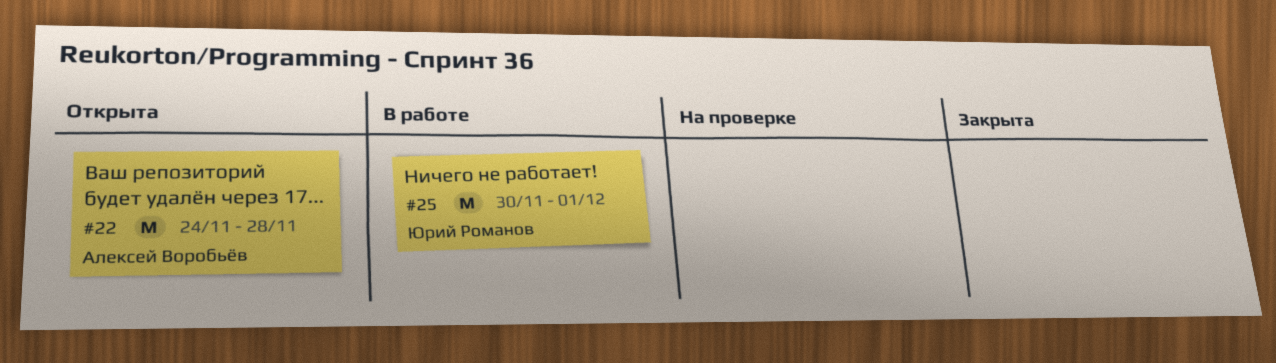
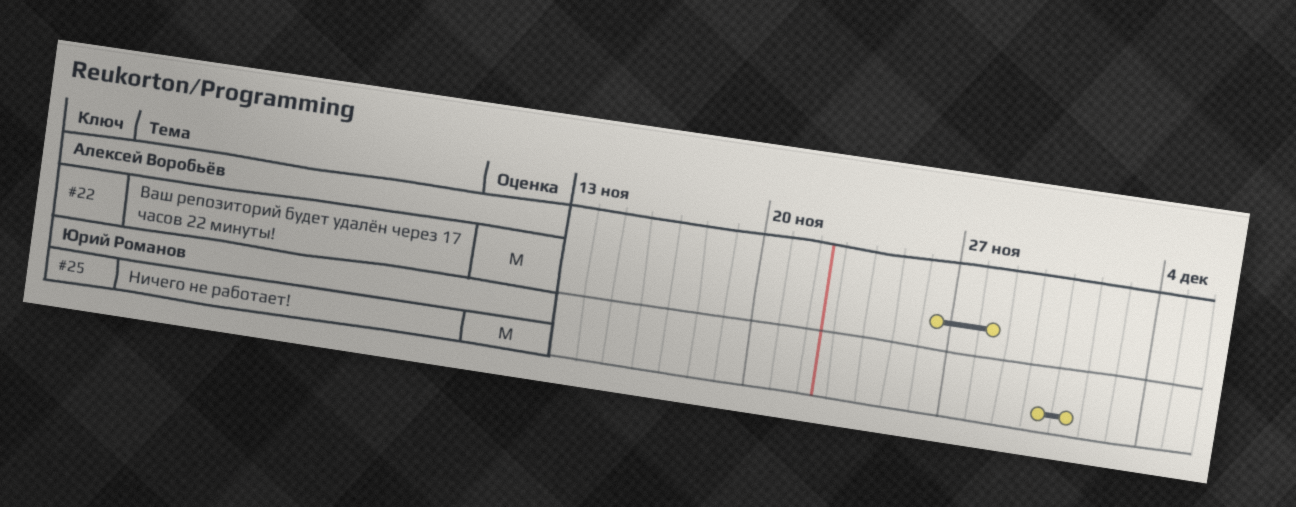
#22, start: Nov 24 -> Nov 26

